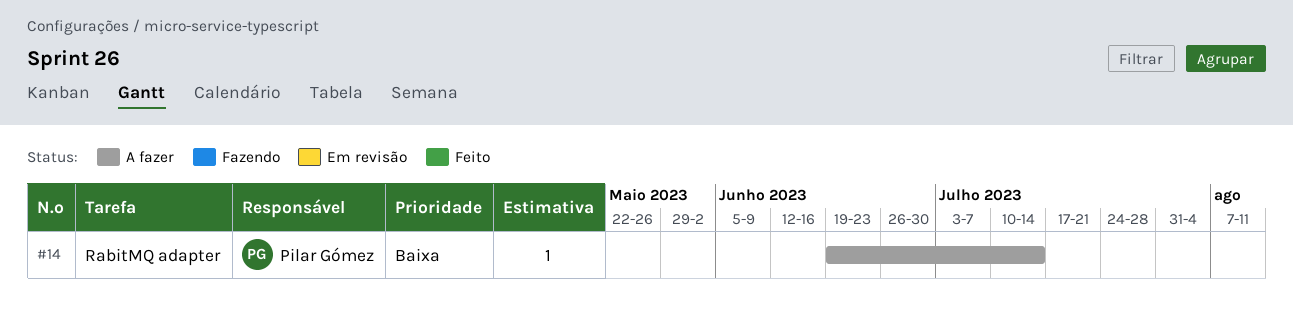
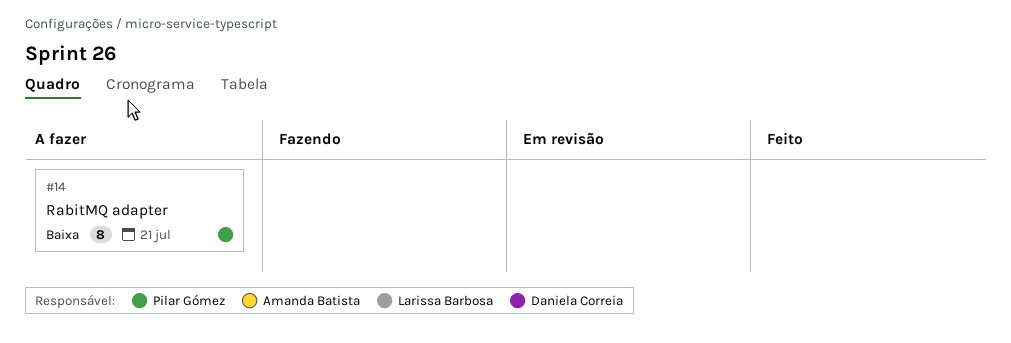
#14, estimate: 1 -> 8
#14, due: Jul 14 -> Jul 21

